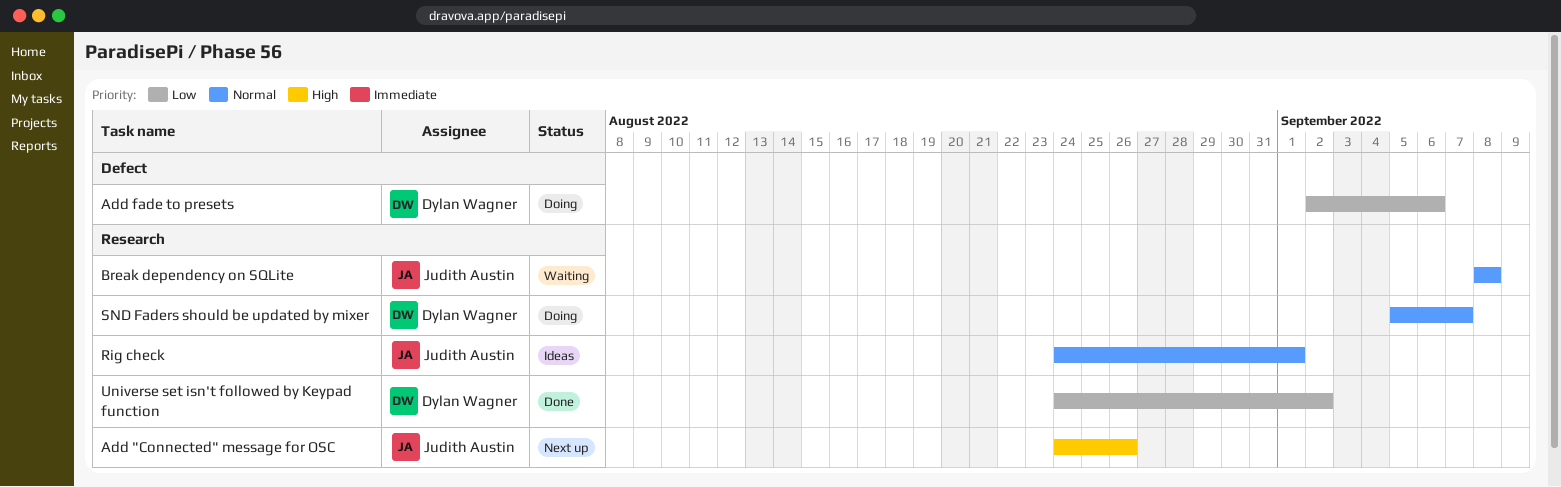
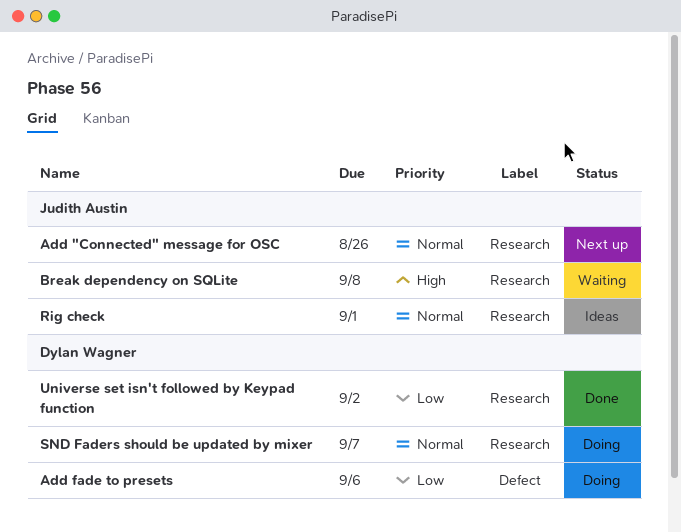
Add "Connected" message for OSC, priority: High -> Normal
Break dependency on SQLite, priority: Normal -> High

